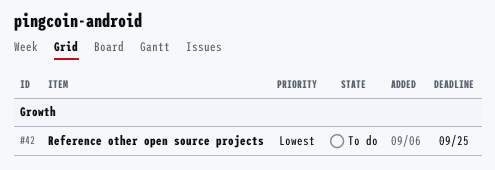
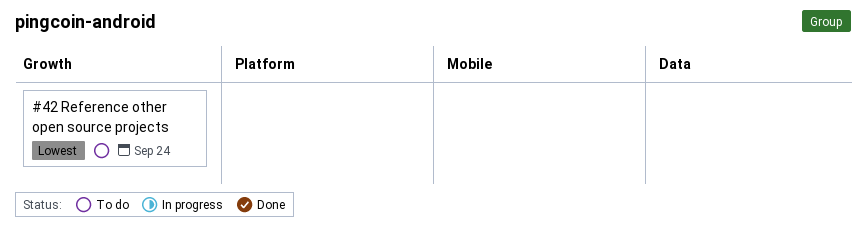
#42, due: Sep 25 -> Sep 24

